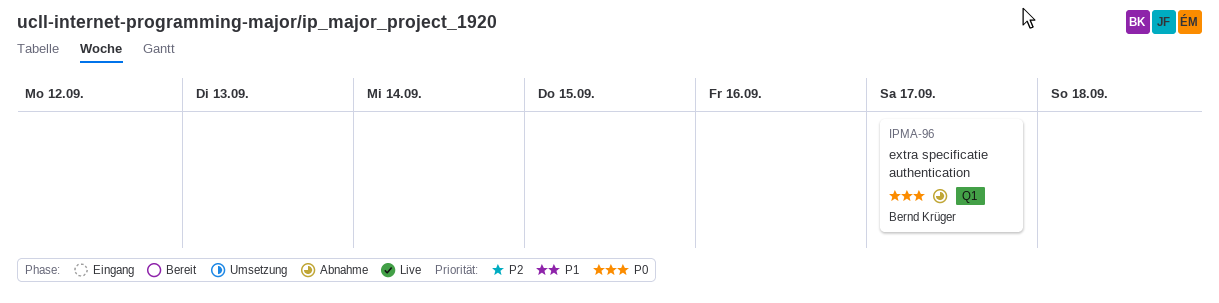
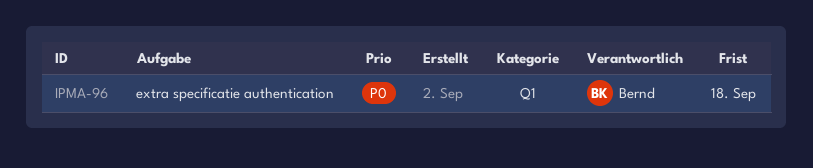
IPMA-96, due: Sep 17 -> Sep 18

